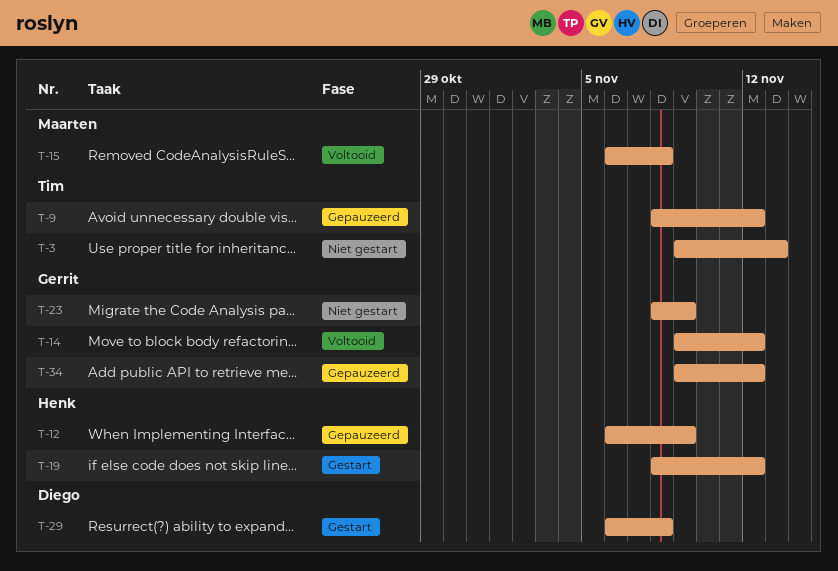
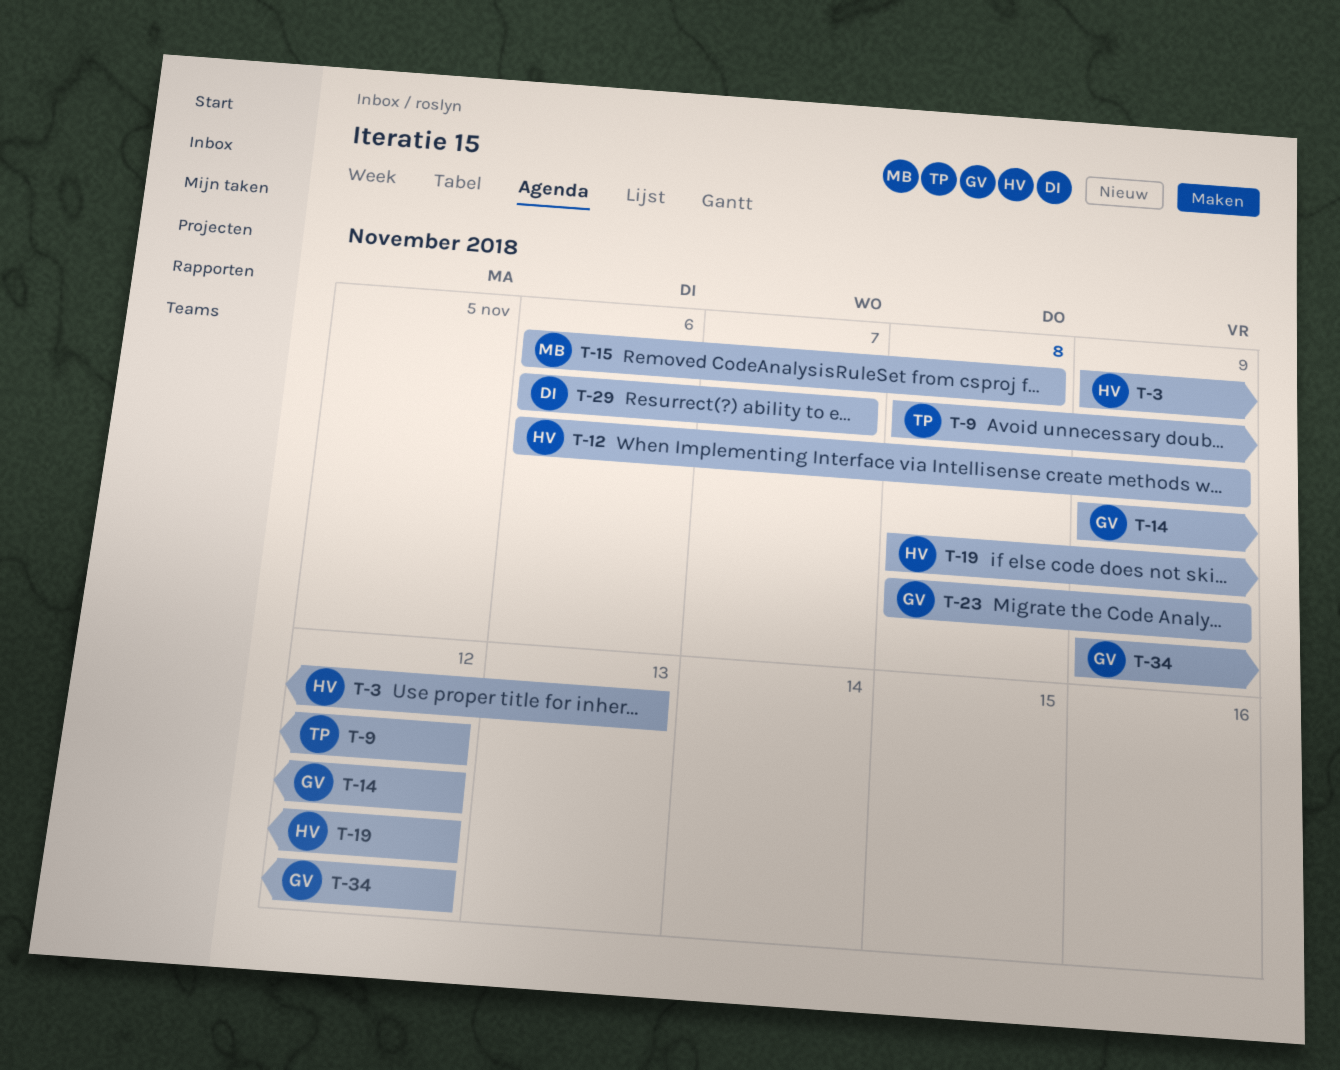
T-3, owner: Tim -> Henk
T-29, due: Nov 8 -> Nov 7

